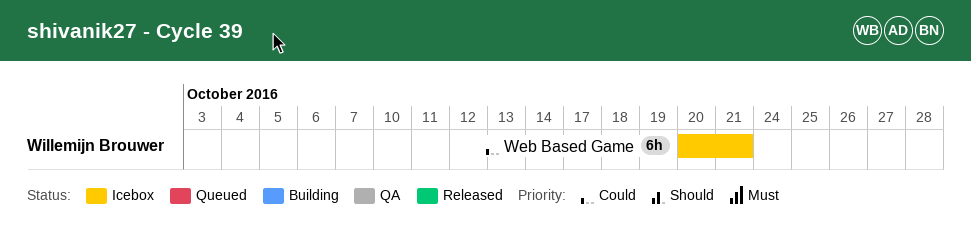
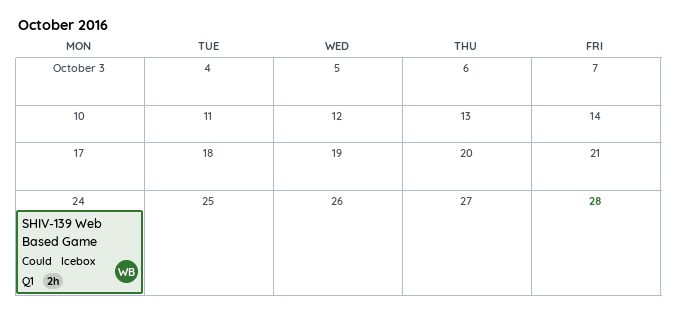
Web Based Game, estimate: 6h -> 2h
Web Based Game, due: Oct 21 -> Oct 24

